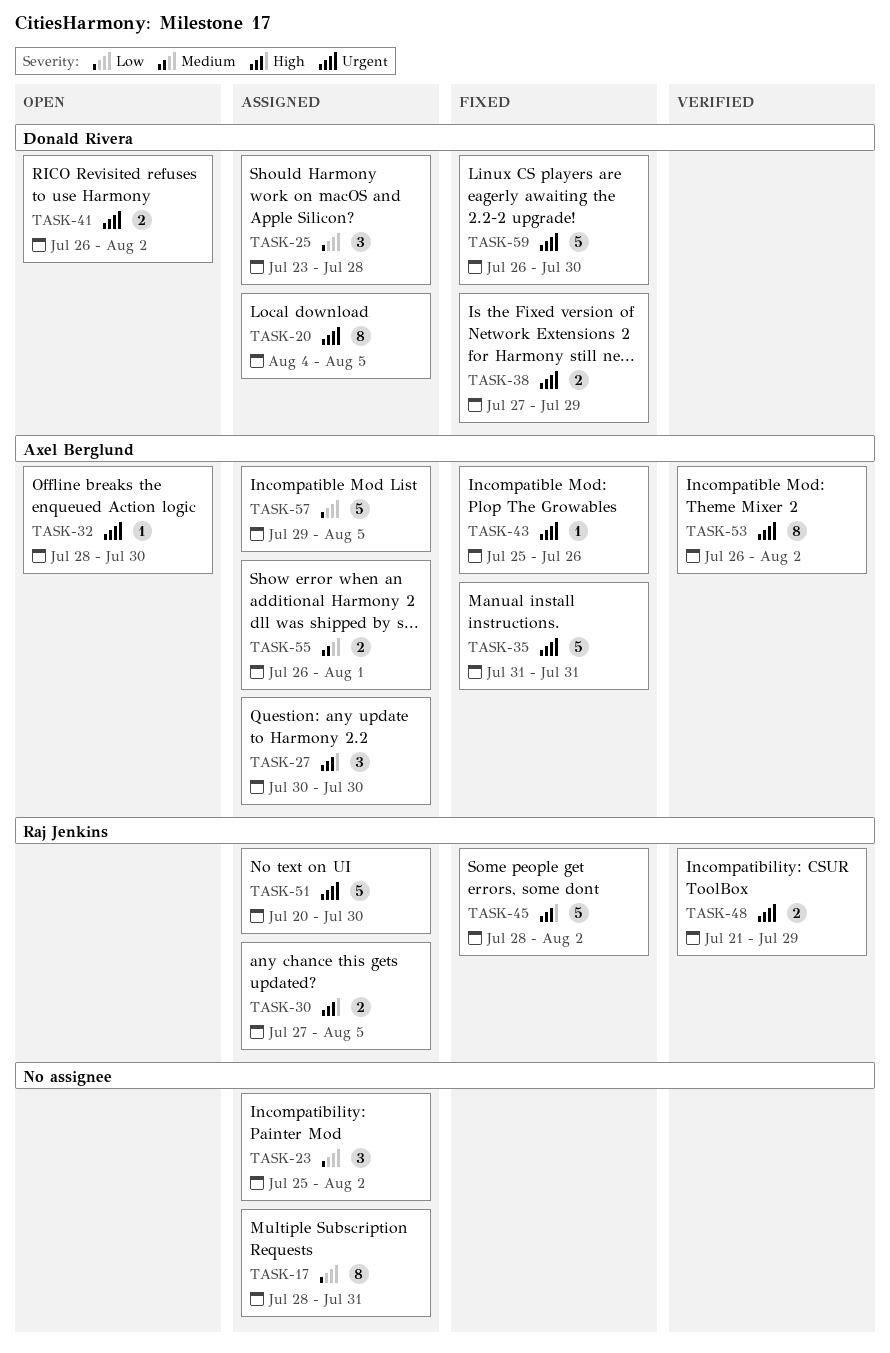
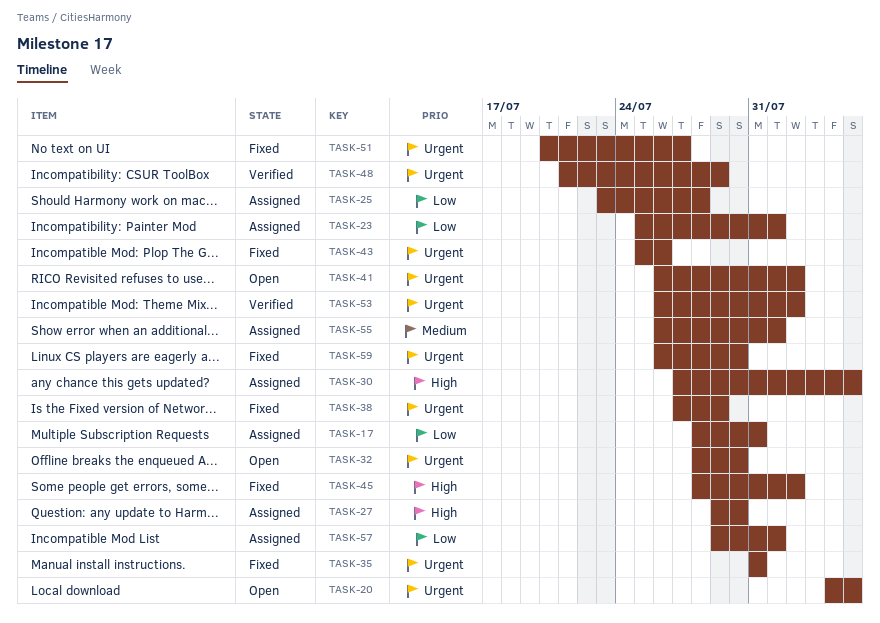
TASK-20, status: Assigned -> Open
TASK-23, due: Aug 2 -> Aug 1
TASK-27, start: Jul 30 -> Jul 29
TASK-51, status: Assigned -> Fixed
TASK-51, due: Jul 30 -> Jul 27
TASK-57, due: Aug 5 -> Aug 1

